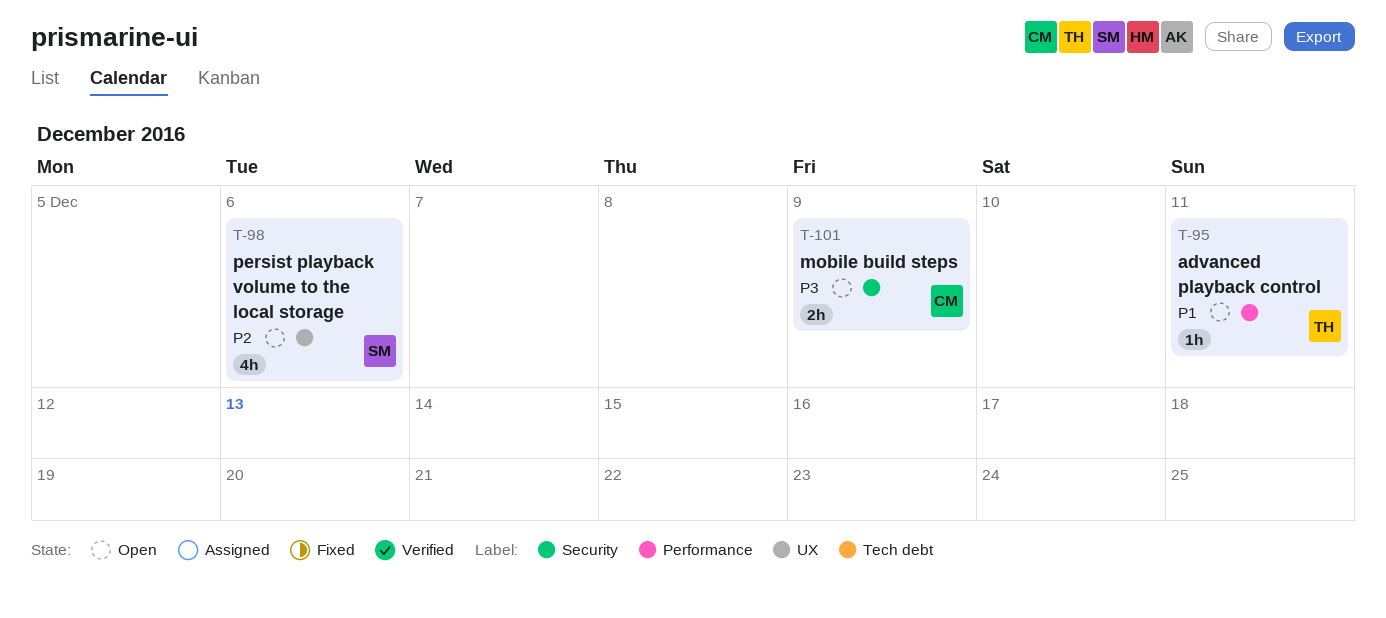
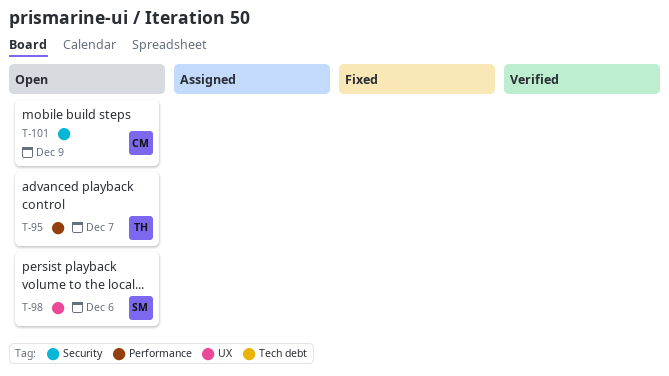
T-95, due: Dec 11 -> Dec 7

